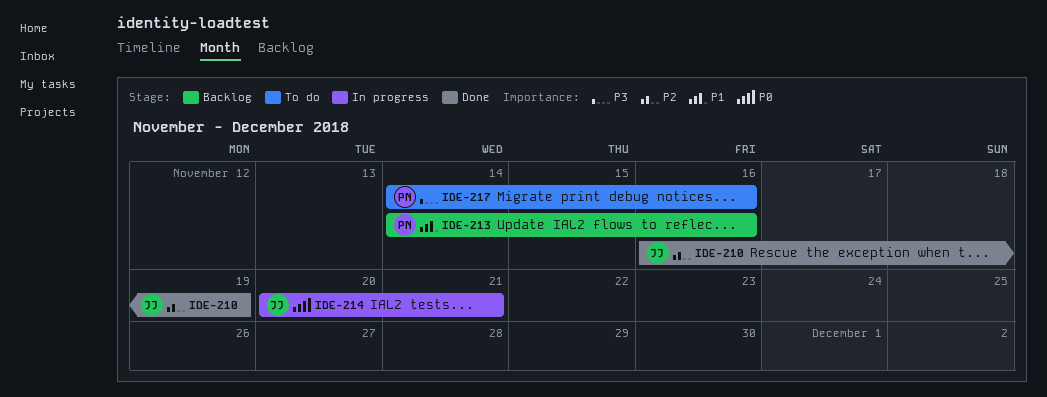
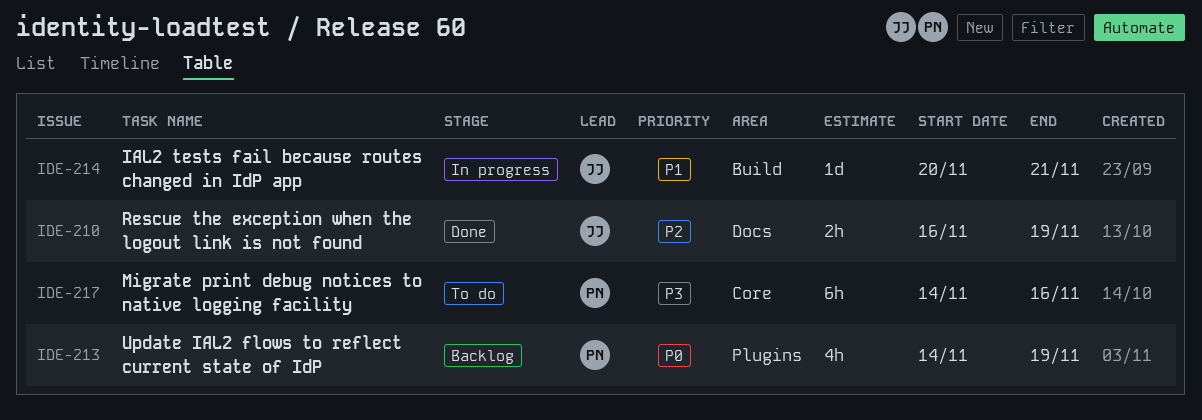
IDE-213, priority: P1 -> P0
IDE-213, due: Nov 16 -> Nov 19
IDE-214, priority: P0 -> P1

